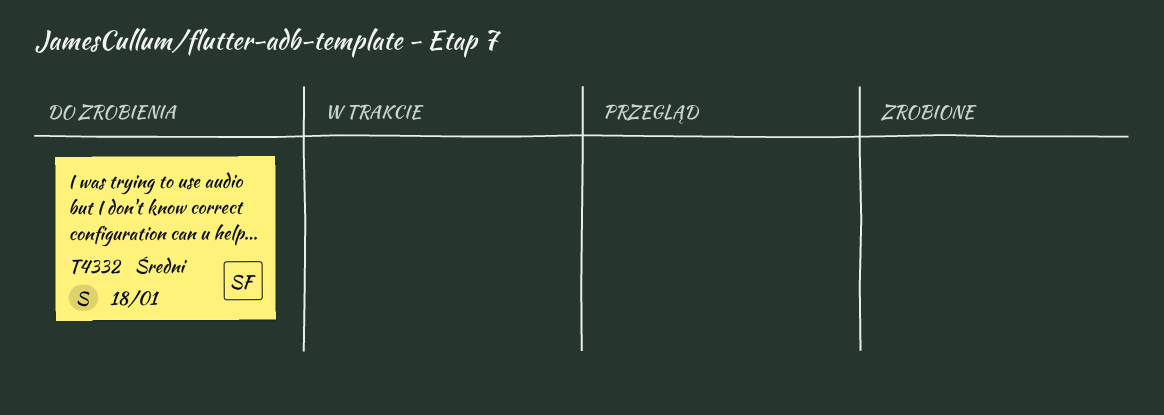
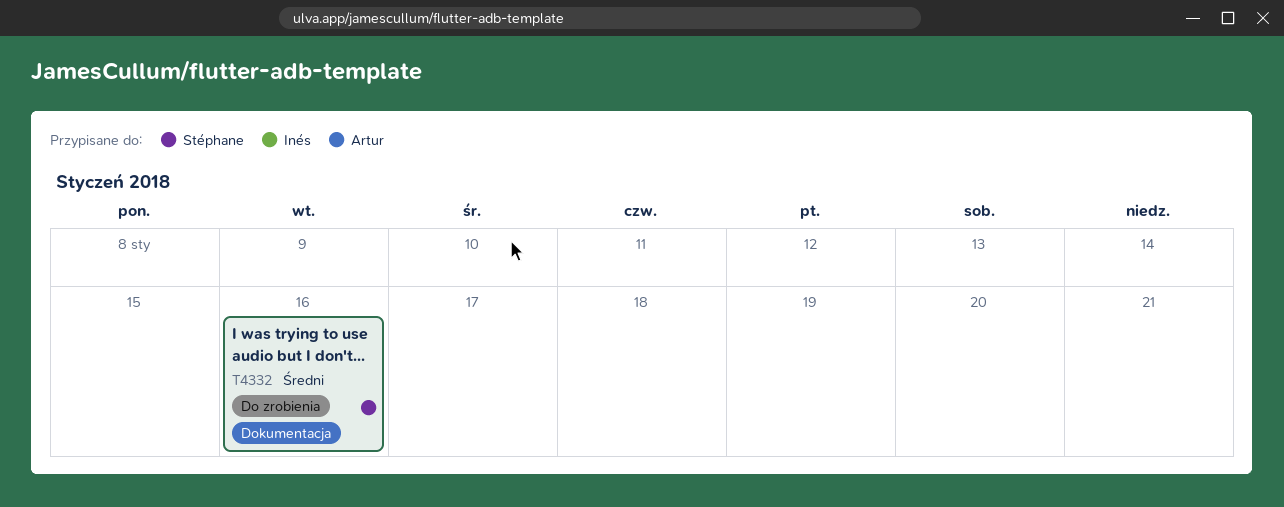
T4332, due: Jan 18 -> Jan 16

